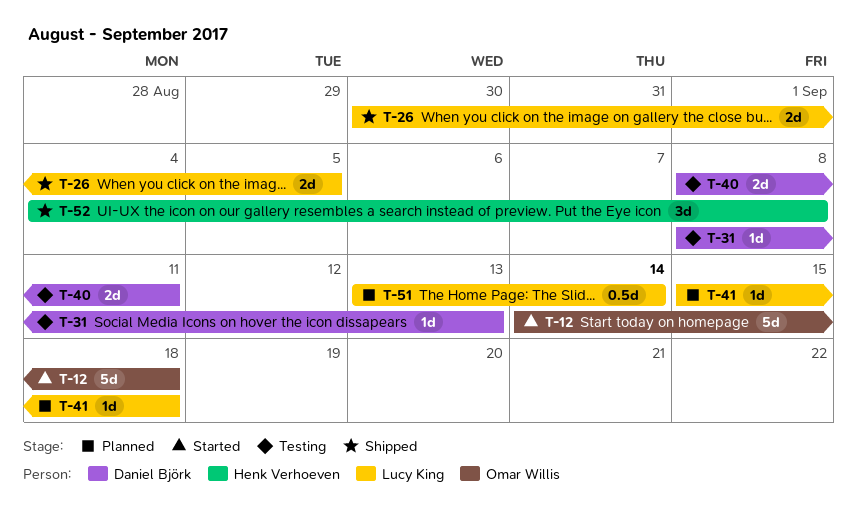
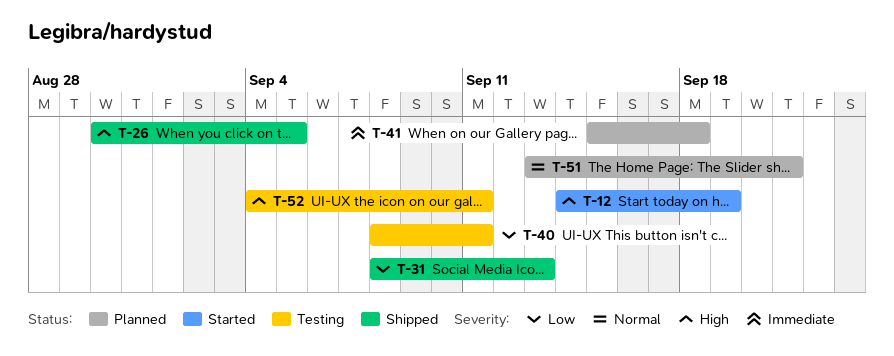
T-12, due: Sep 18 -> Sep 19
T-31, status: Testing -> Shipped
T-51, due: Sep 14 -> Sep 21
T-52, status: Shipped -> Testing
T-52, due: Sep 8 -> Sep 11

